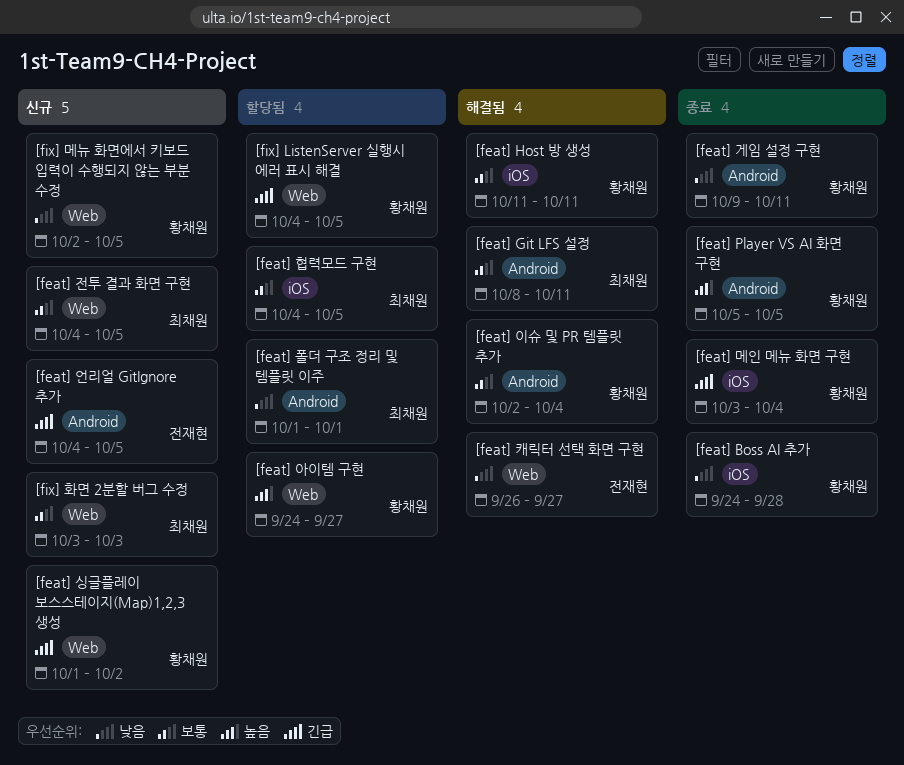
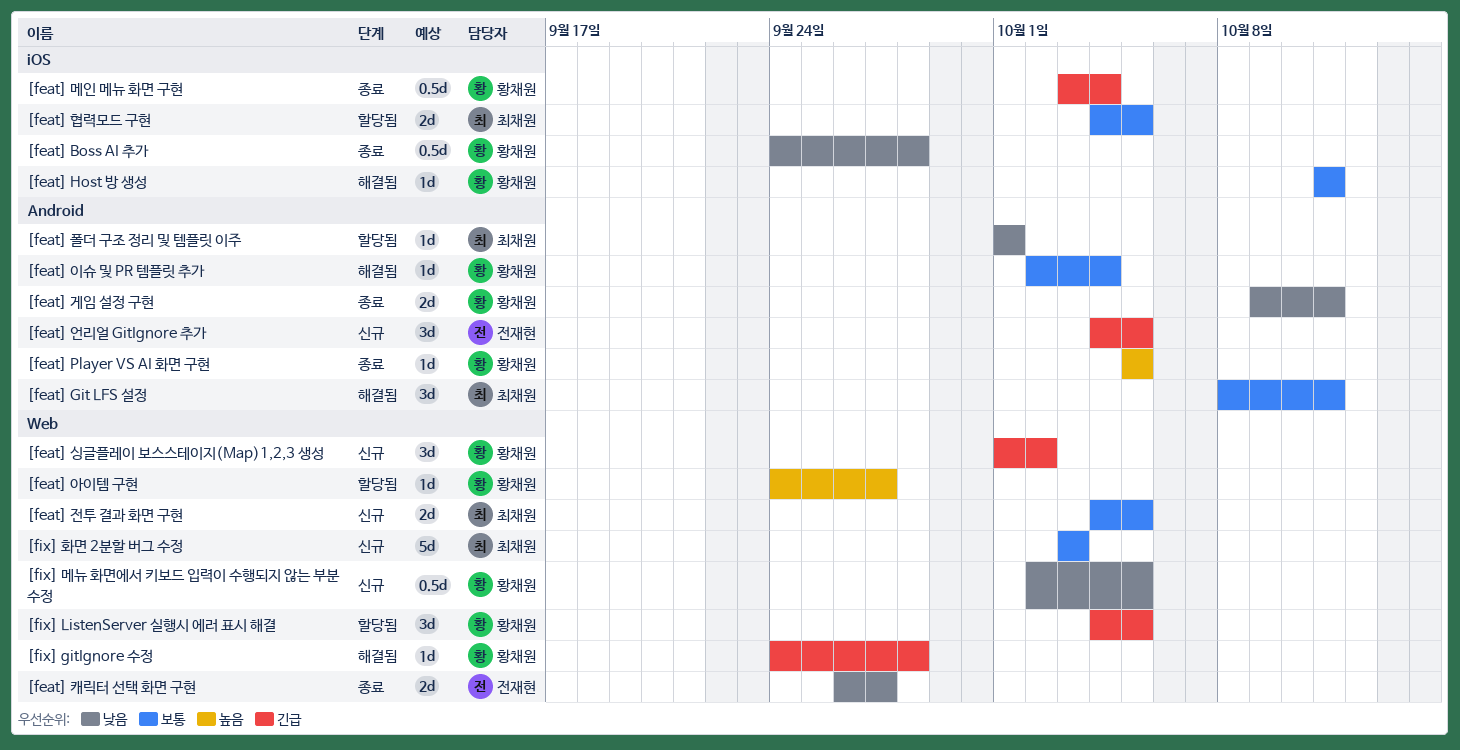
[feat] 캐릭터 선택 화면 구현, status: 해결됨 -> 종료
[fix] gitIgnore 수정: none -> present

